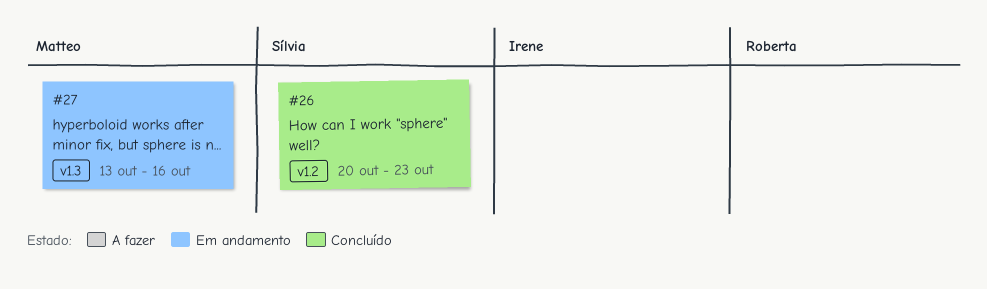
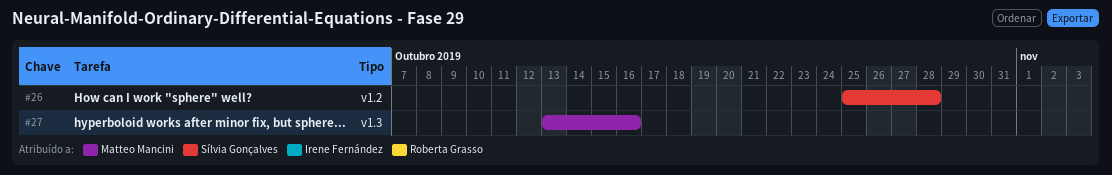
#26, start: Oct 20 -> Oct 25
#26, due: Oct 23 -> Oct 28

